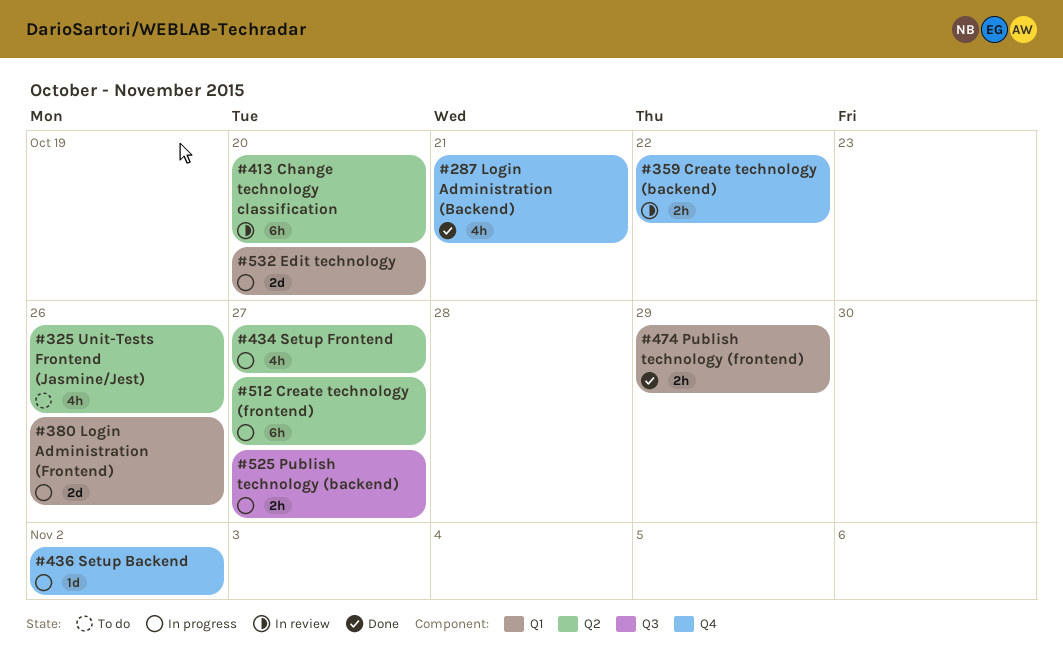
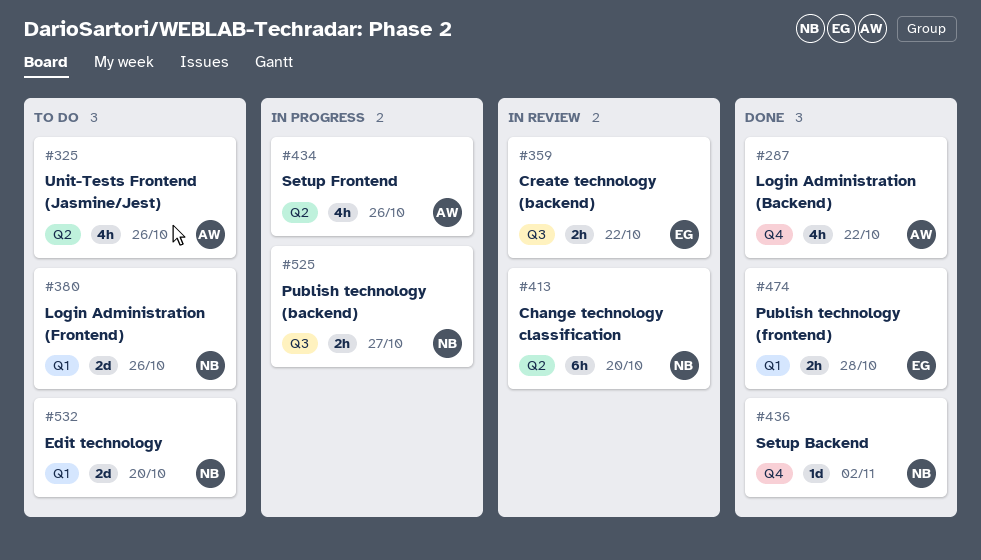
#287, due: Oct 21 -> Oct 22
#359, label: Q4 -> Q3
#380, status: In progress -> To do
#434, due: Oct 27 -> Oct 26
#436, status: In progress -> Done
#474, due: Oct 29 -> Oct 28
#512: present -> none
#532, status: In progress -> To do

